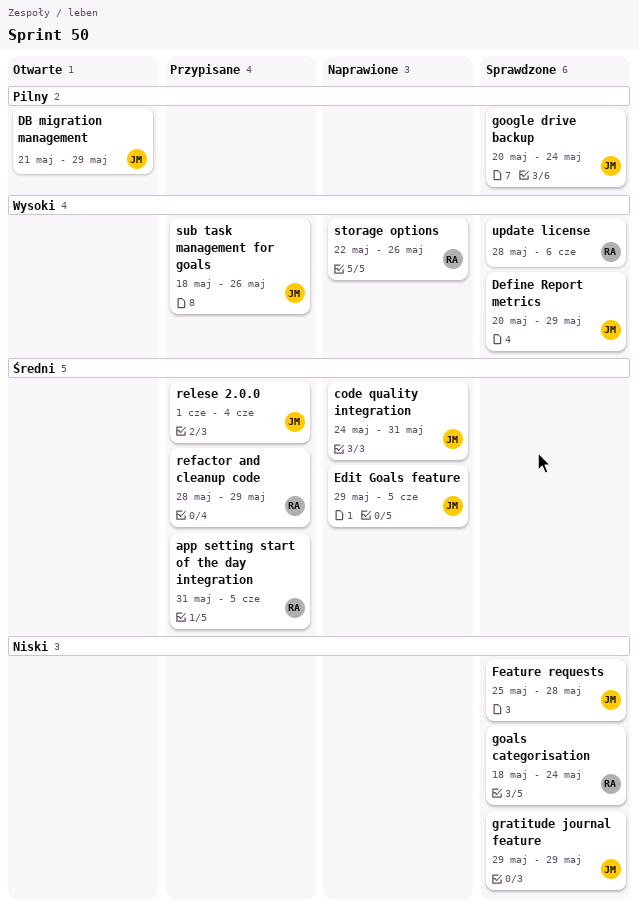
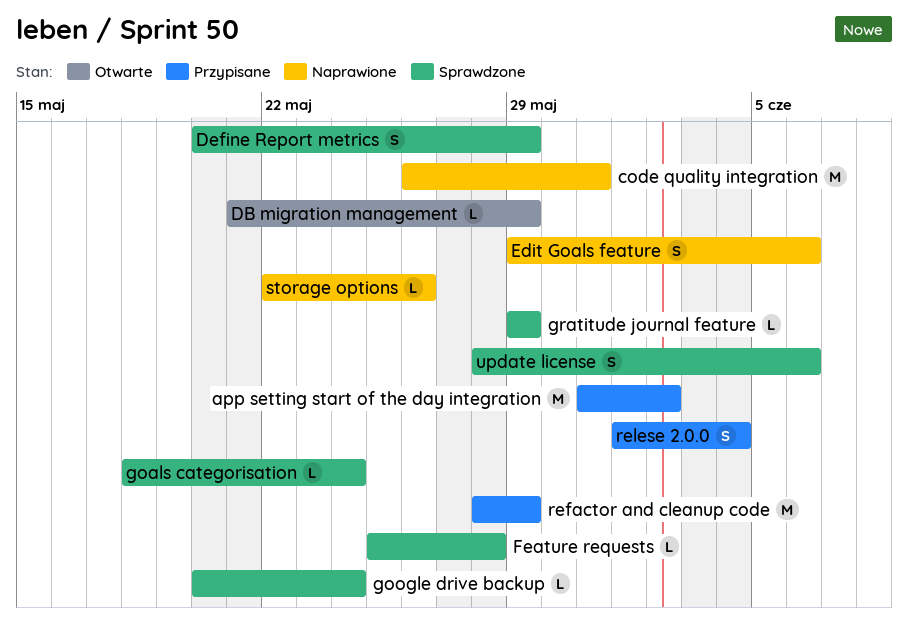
app setting start of the day integration, due: Jun 5 -> Jun 2
code quality integration, start: May 24 -> May 26
Edit Goals feature, due: Jun 5 -> Jun 6
sub task management for goals: present -> none

